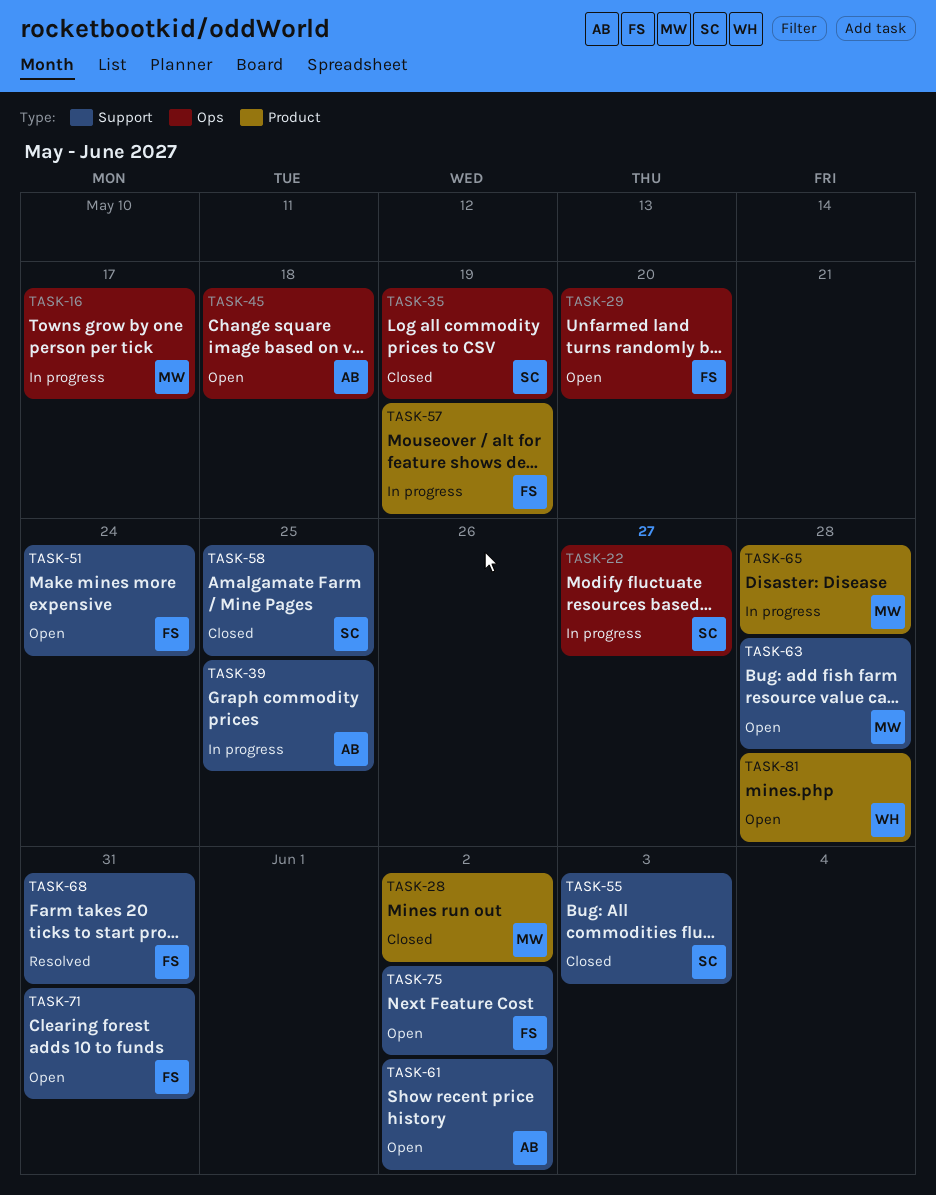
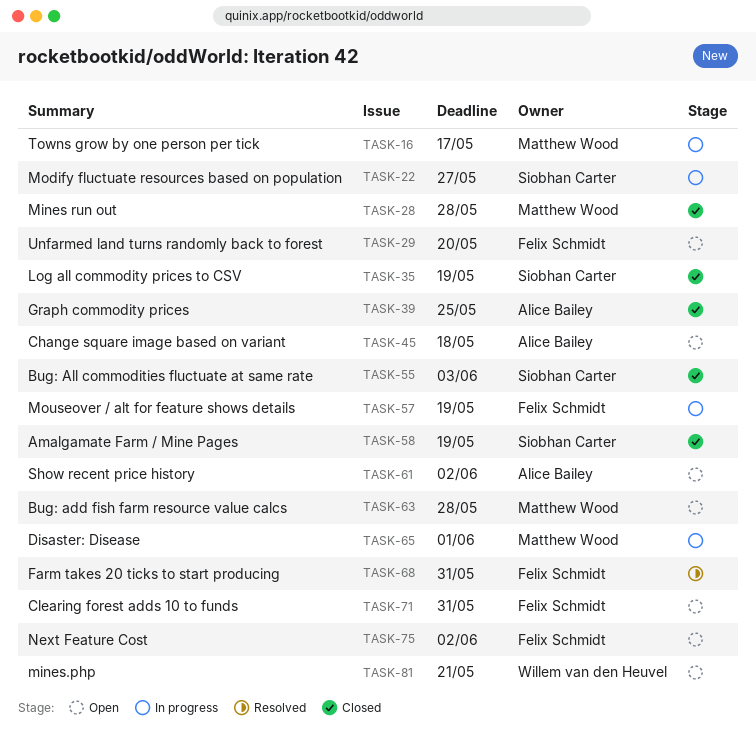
TASK-28, due: Jun 2 -> May 28
TASK-39, status: In progress -> Closed
TASK-51: present -> none
TASK-58, due: May 25 -> May 19
TASK-65, due: May 28 -> Jun 1
TASK-81, due: May 28 -> May 21

